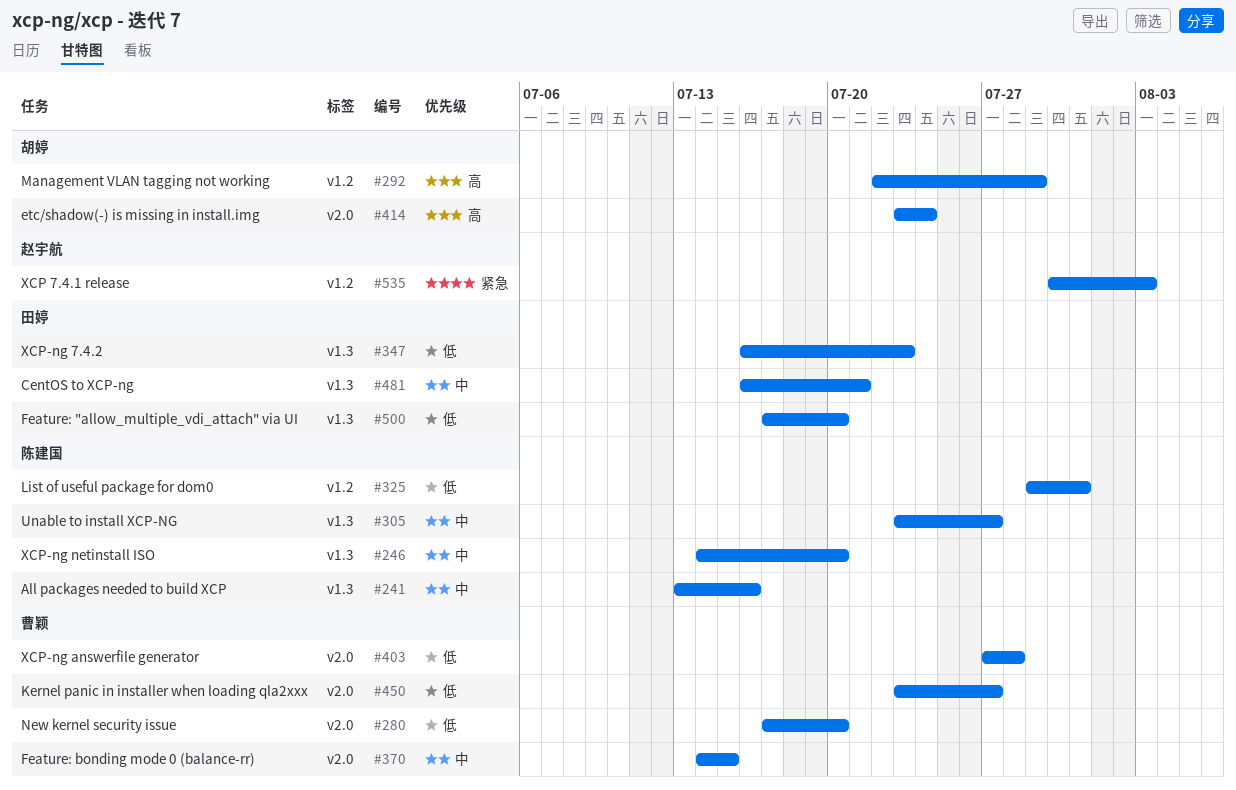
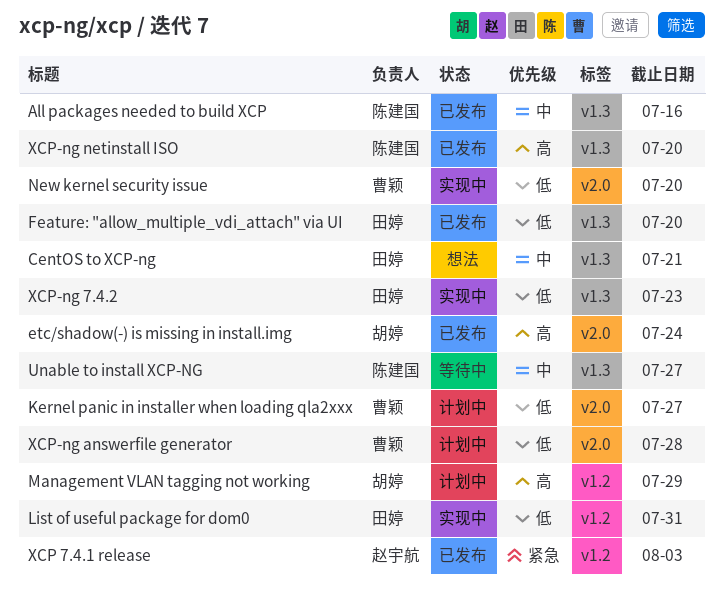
Feature: bonding mode 0 (balance-rr): present -> none
List of useful package for dom0, owner: 陈建国 -> 田婷
XCP-ng netinstall ISO, priority: 中 -> 高

